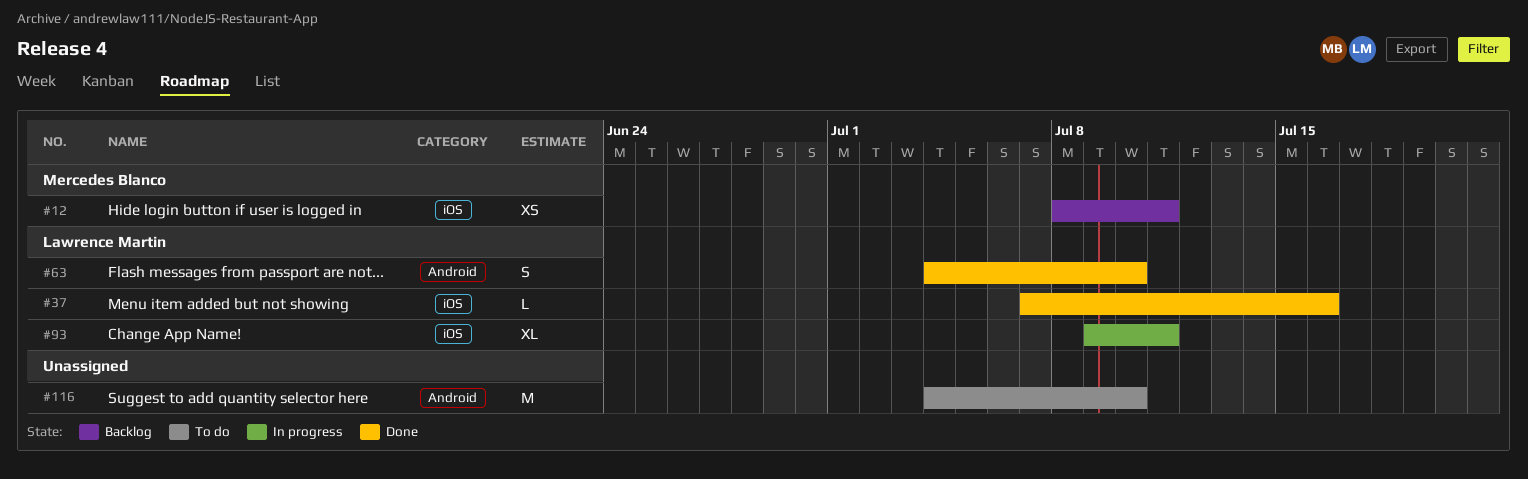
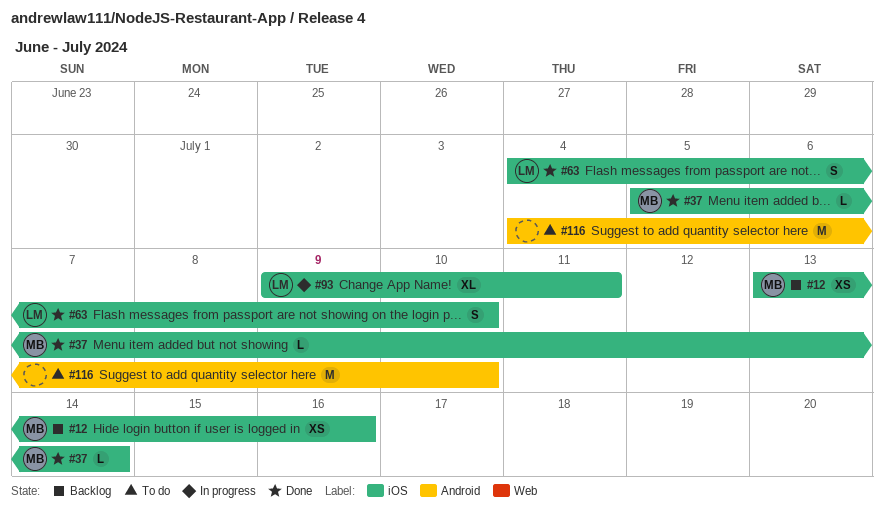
#12, start: Jul 8 -> Jul 13
#12, due: Jul 11 -> Jul 16
#37, owner: Lawrence Martin -> Mercedes Blanco
#37, start: Jul 7 -> Jul 5
#37, due: Jul 16 -> Jul 14
#63, label: Android -> iOS

